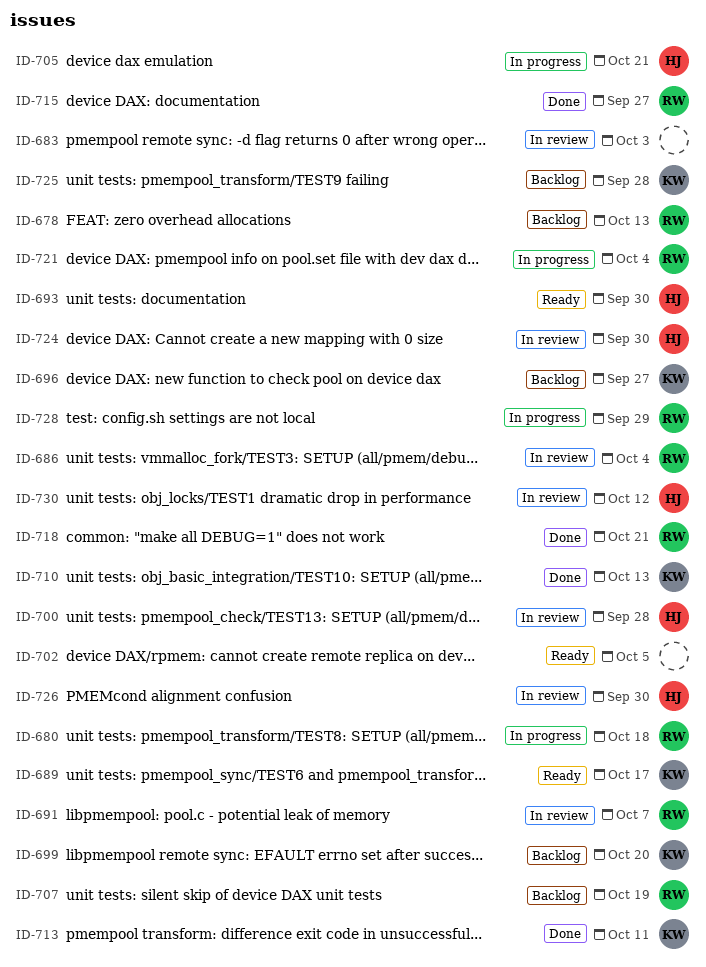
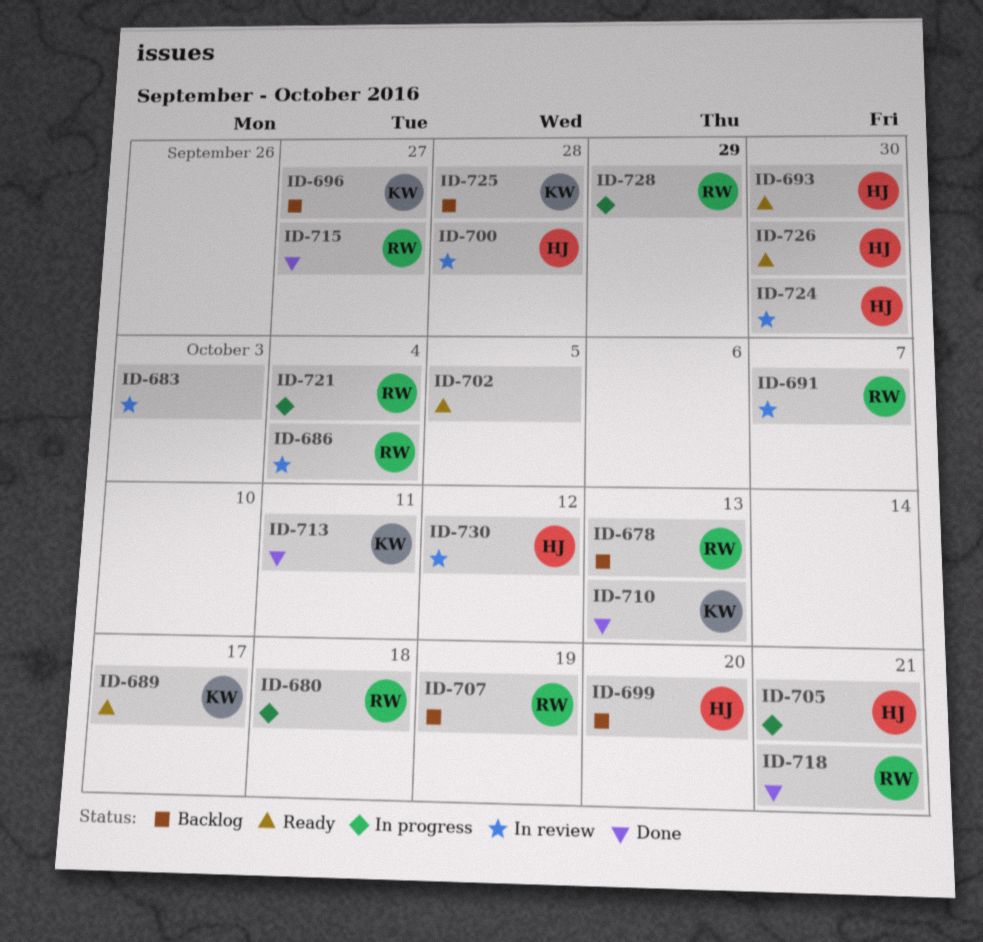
ID-699, owner: KW -> HJ
ID-726, status: In review -> Ready

